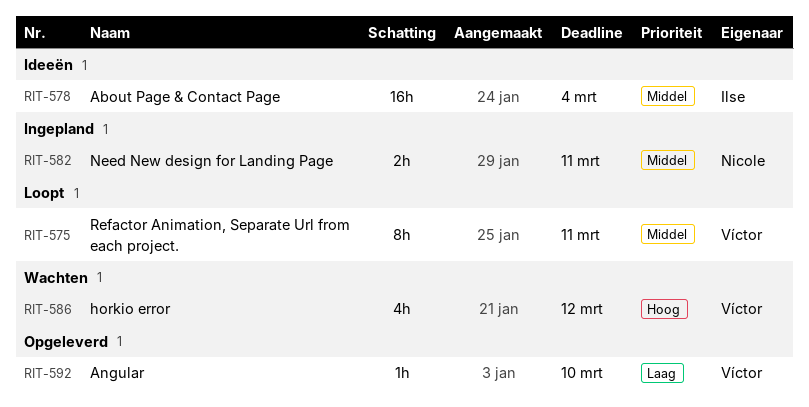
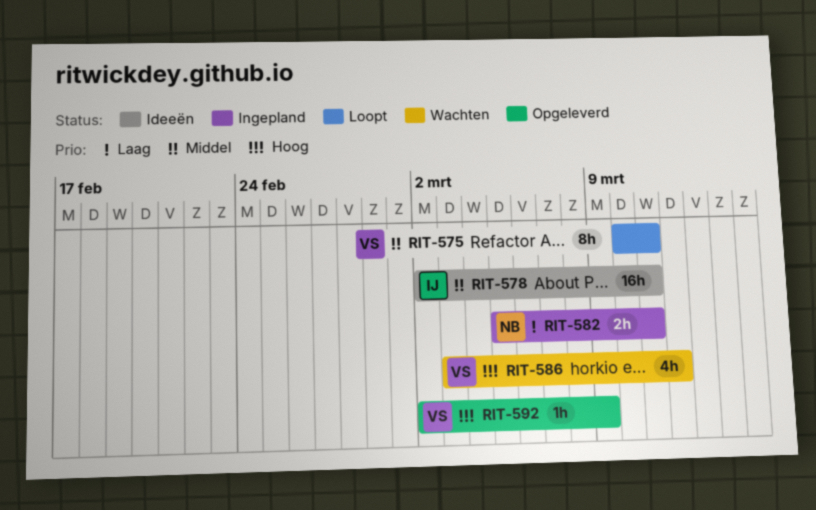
RIT-578, due: Mar 4 -> Mar 11
RIT-582, priority: Middel -> Laag
RIT-592, priority: Laag -> Hoog
RIT-592, due: Mar 10 -> Mar 9

